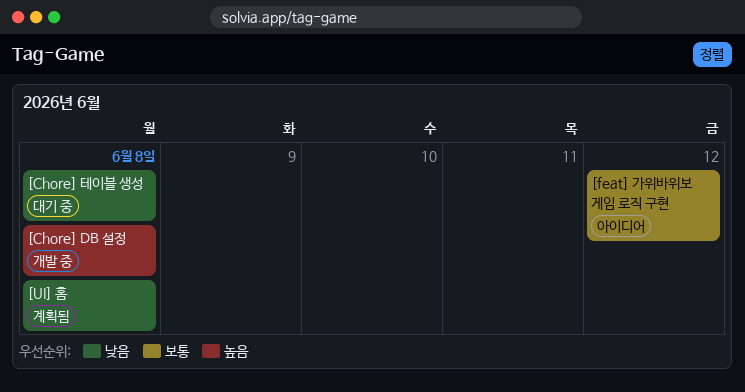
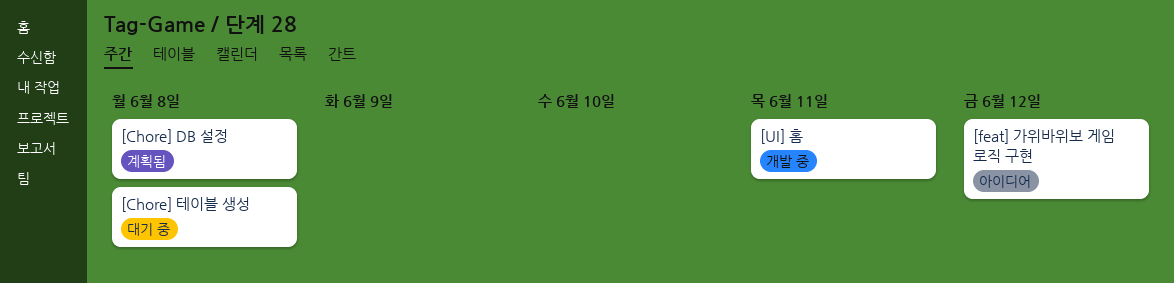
[Chore] DB 설정, status: 개발 중 -> 계획됨
[UI] 홈, status: 계획됨 -> 개발 중
[UI] 홈, due: Jun 8 -> Jun 11

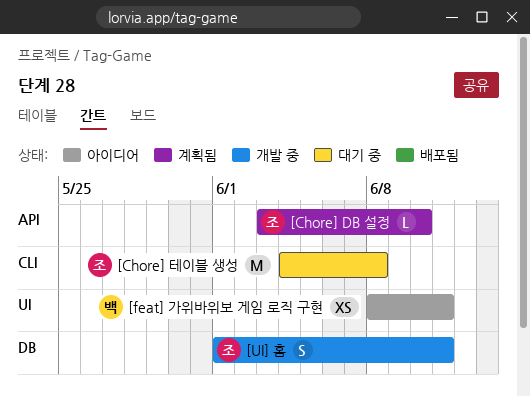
[Chore] DB 설정, due: Jun 8 -> Jun 10
[feat] 가위바위보 게임 로직 구현, due: Jun 12 -> Jun 11

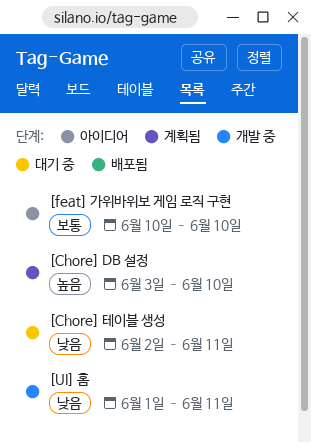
[Chore] 테이블 생성, start: Jun 4 -> Jun 2
[Chore] 테이블 생성, due: Jun 8 -> Jun 11
[feat] 가위바위보 게임 로직 구현, start: Jun 8 -> Jun 10
[feat] 가위바위보 게임 로직 구현, due: Jun 11 -> Jun 10

